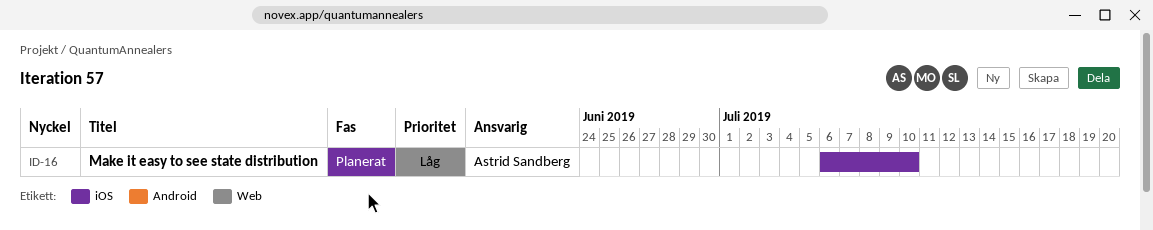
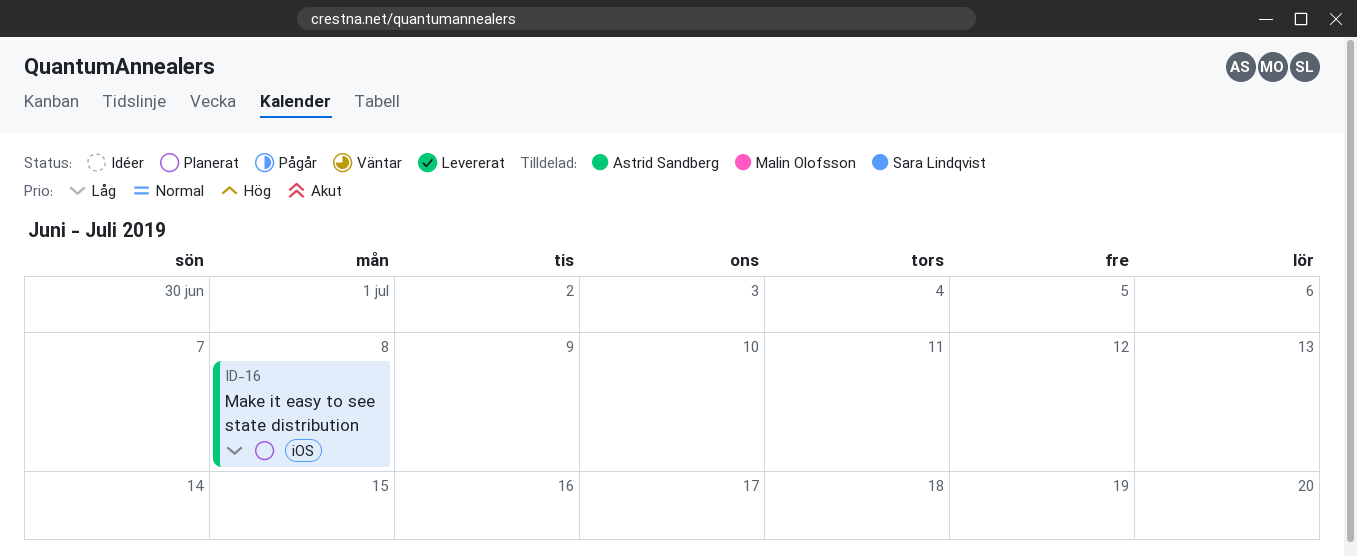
ID-16, due: Jul 10 -> Jul 8

